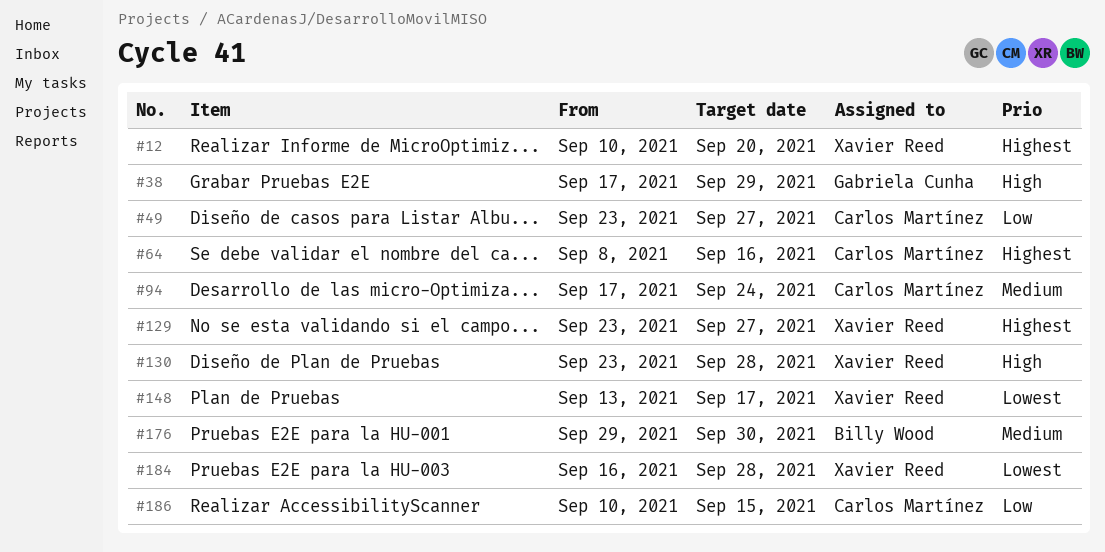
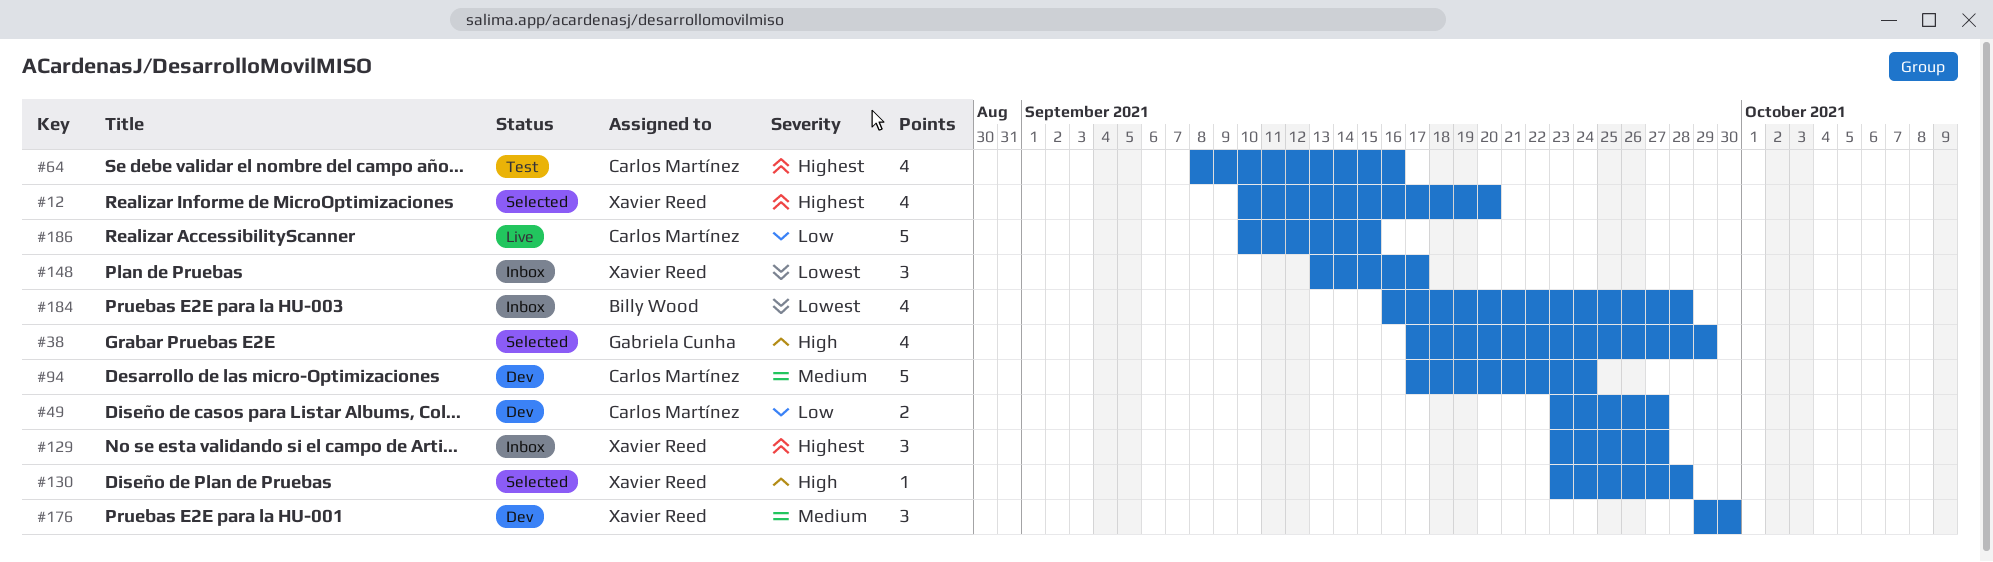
#176, owner: Billy Wood -> Xavier Reed
#184, owner: Xavier Reed -> Billy Wood

